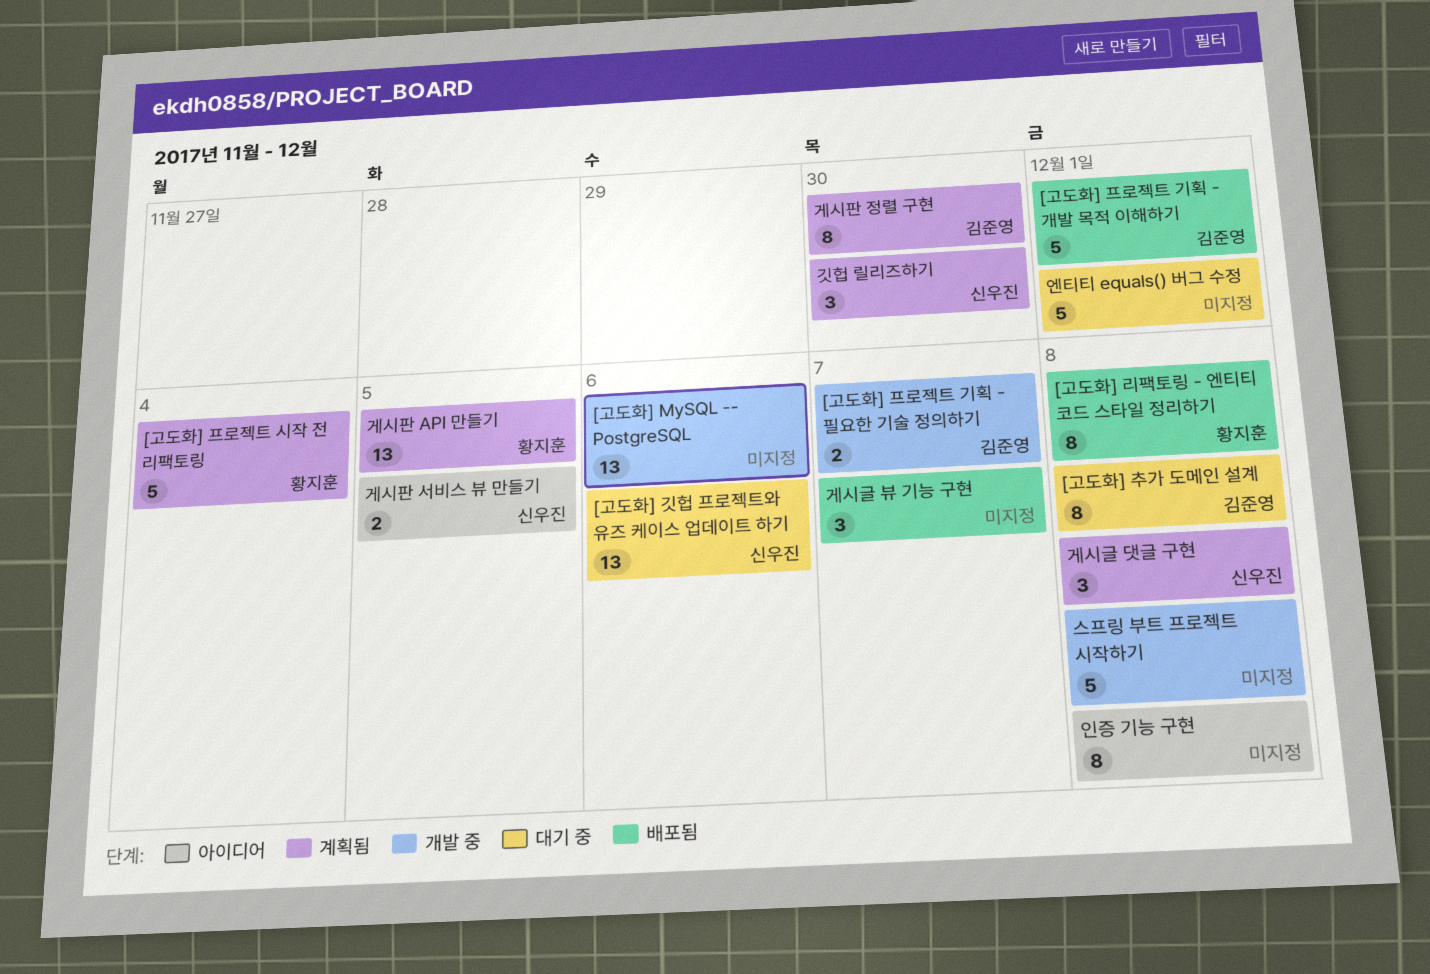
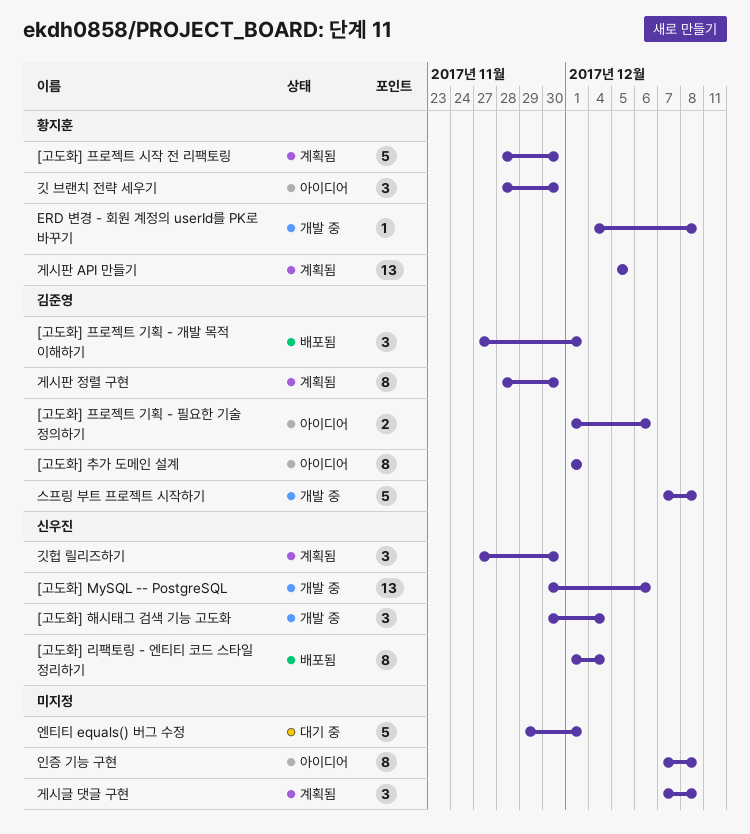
[고도화] MySQL -- PostgreSQL, owner: none -> 신우진
[고도화] 깃헙 프로젝트와 유즈 케이스 업데이트 하기: present -> none
[고도화] 리팩토링 - 엔티티 코드 스타일 정리하기, owner: 황지훈 -> 신우진
[고도화] 리팩토링 - 엔티티 코드 스타일 정리하기, due: Dec 8 -> Dec 4
[고도화] 추가 도메인 설계, status: 대기 중 -> 아이디어
[고도화] 추가 도메인 설계, due: Dec 8 -> Dec 1
[고도화] 프로젝트 기획 - 개발 목적 이해하기, estimate: 5 -> 3
[고도화] 프로젝트 기획 - 필요한 기술 정의하기, status: 개발 중 -> 아이디어
[고도화] 프로젝트 기획 - 필요한 기술 정의하기, due: Dec 7 -> Dec 6
[고도화] 프로젝트 시작 전 리팩토링, due: Dec 4 -> Nov 30
[고도화] 해시태그 검색 기능 고도화: none -> present
ERD 변경 - 회원 계정의 userId를 PK로 바꾸기: none -> present
게시글 댓글 구현, owner: 신우진 -> none
게시글 뷰 기능 구현: present -> none
게시판 서비스 뷰 만들기: present -> none
깃 브랜치 전략 세우기: none -> present
스프링 부트 프로젝트 시작하기, owner: none -> 김준영

